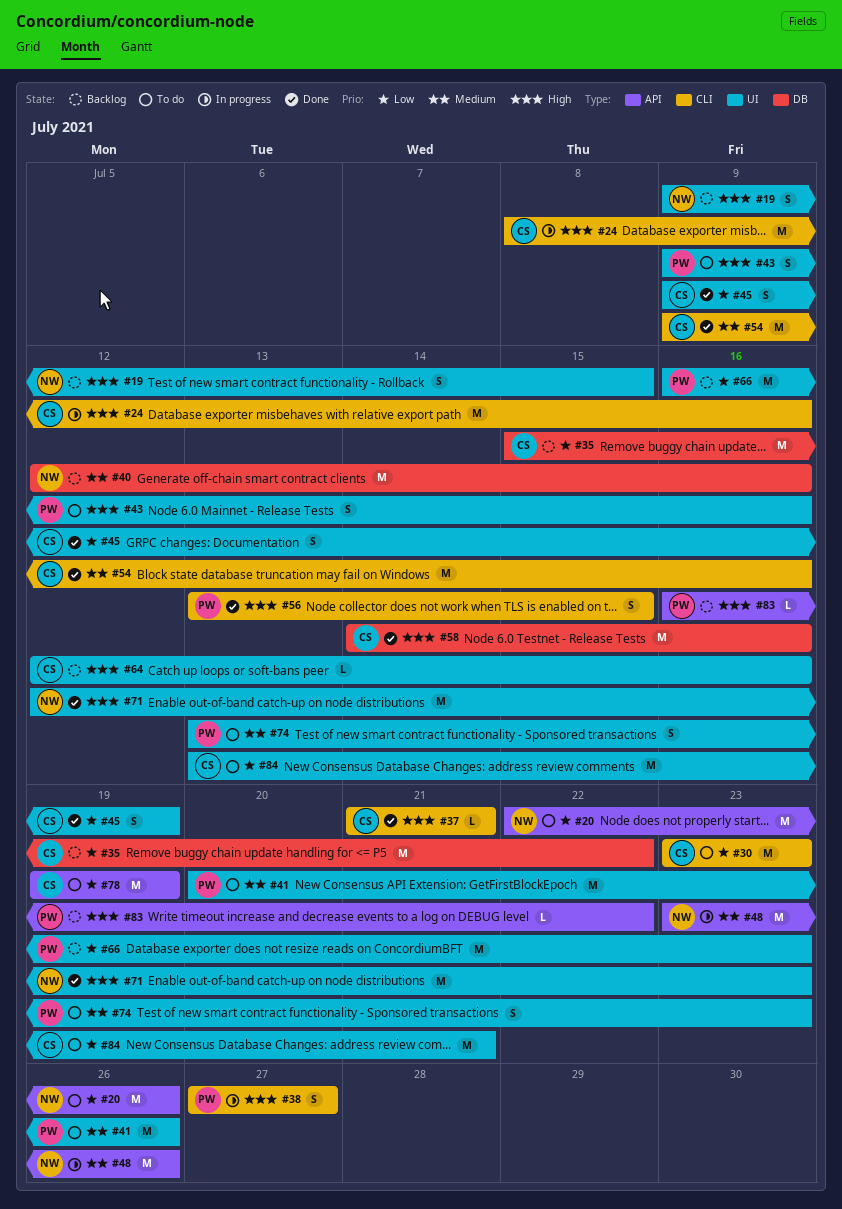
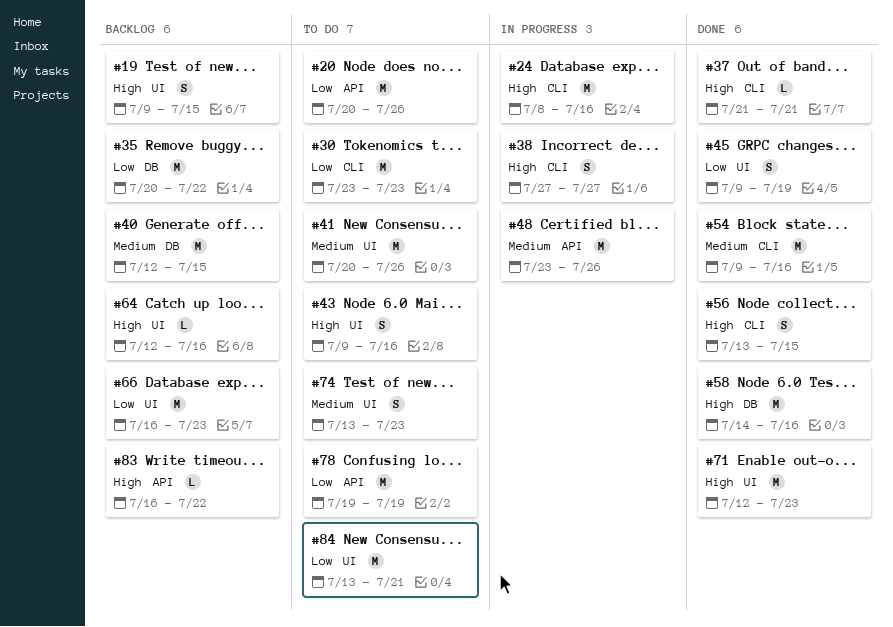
#20, start: Jul 22 -> Jul 20
#35, start: Jul 15 -> Jul 20
#40, due: Jul 16 -> Jul 15

